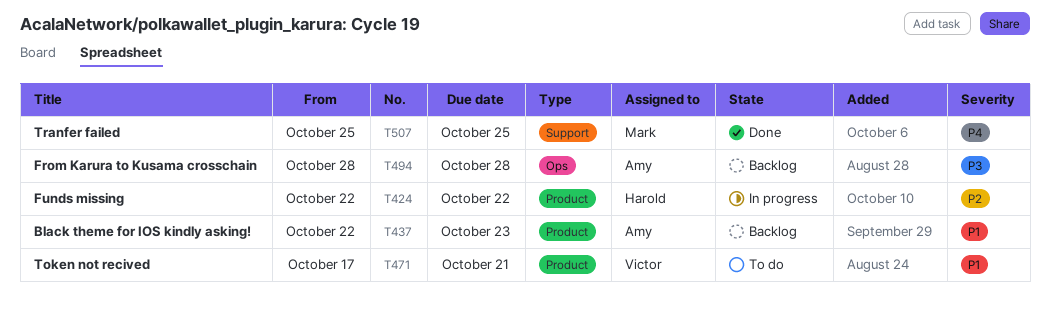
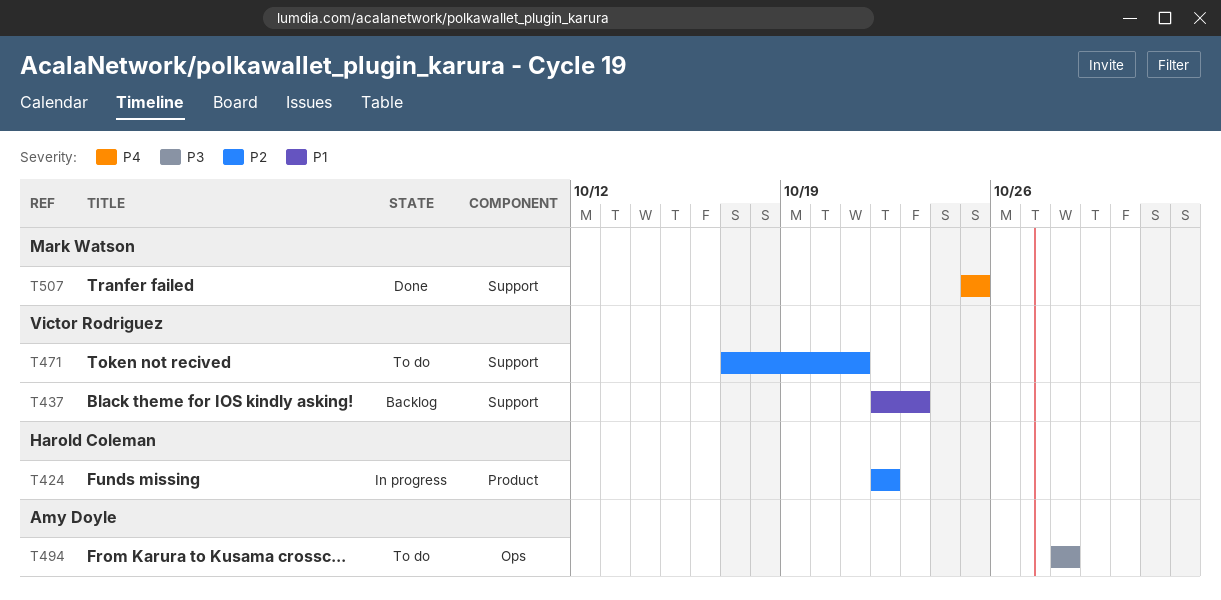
T437, owner: Amy Doyle -> Victor Rodriguez
T437, label: Product -> Support
T471, priority: P1 -> P2
T471, label: Product -> Support
T494, status: Backlog -> To do

